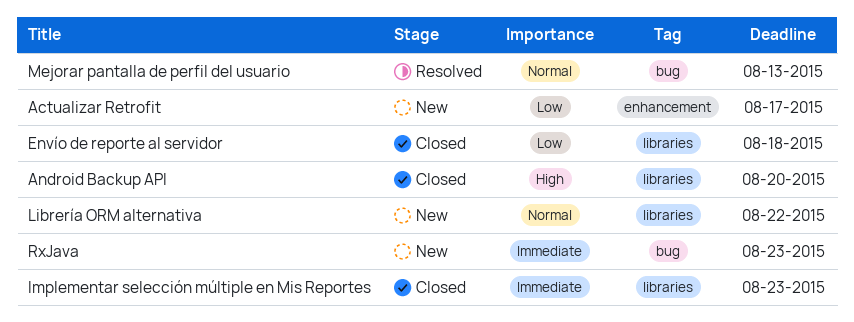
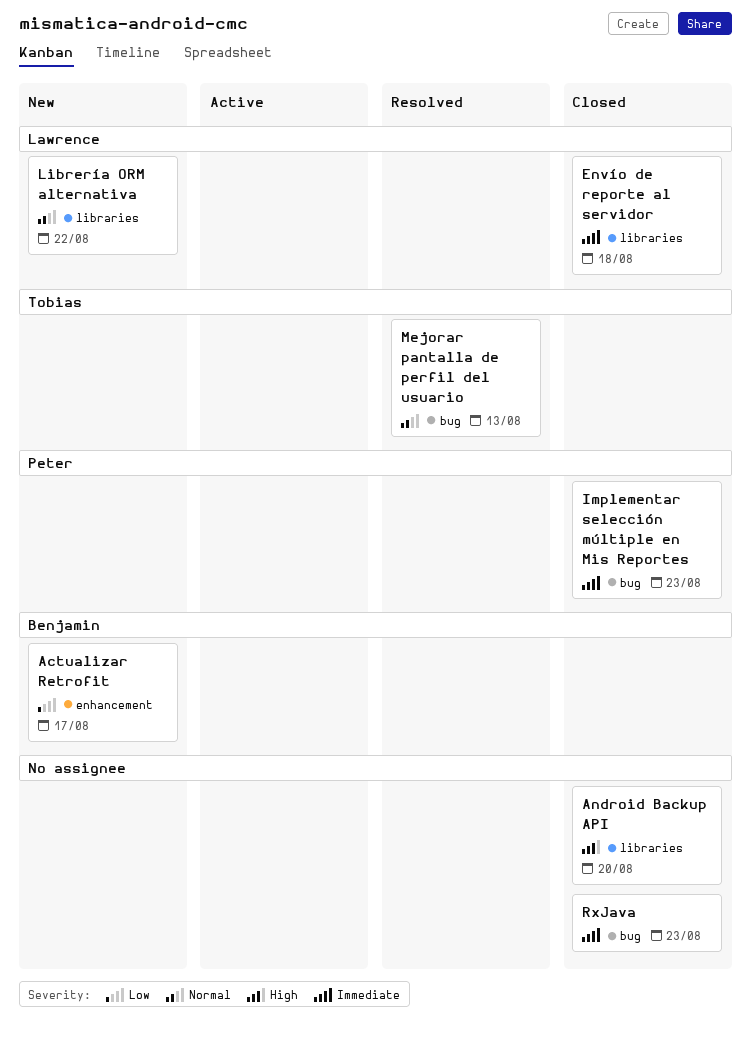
Envío de reporte al servidor, priority: Low -> Immediate
Implementar selección múltiple en Mis Reportes, label: libraries -> bug
RxJava, status: New -> Closed

